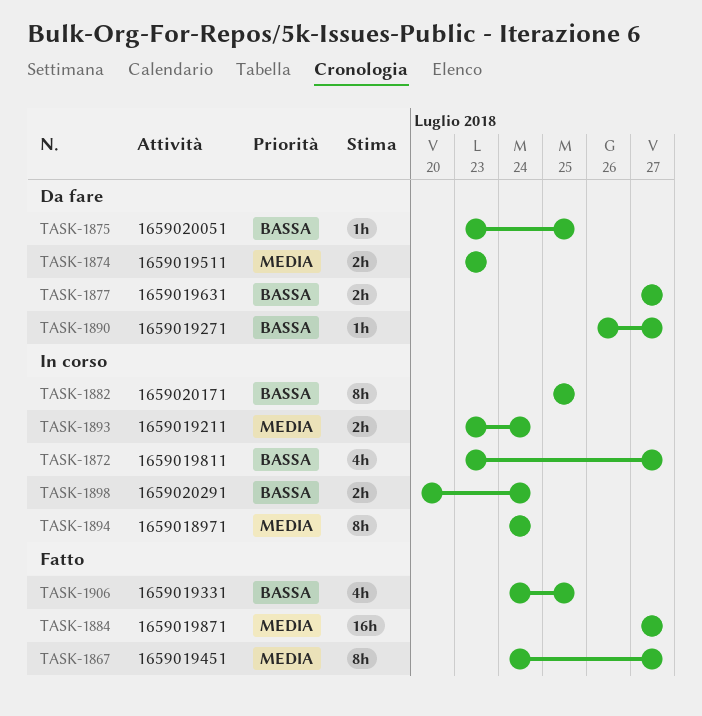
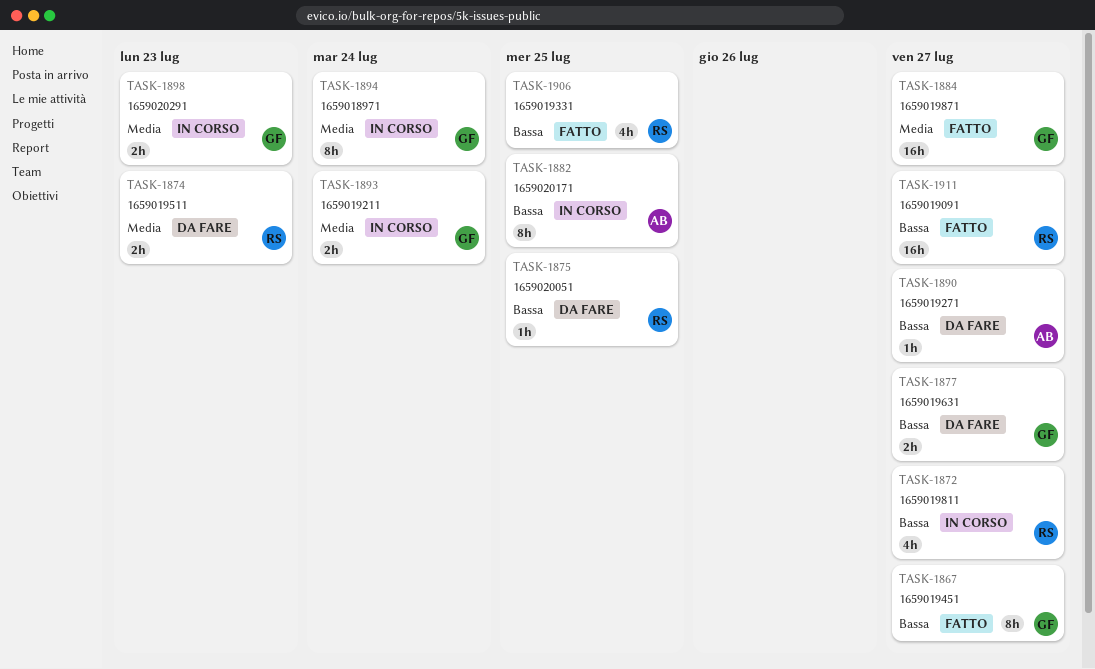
TASK-1867, priority: Media -> Bassa
TASK-1898, priority: Bassa -> Media
TASK-1898, due: Jul 24 -> Jul 23
TASK-1911: none -> present

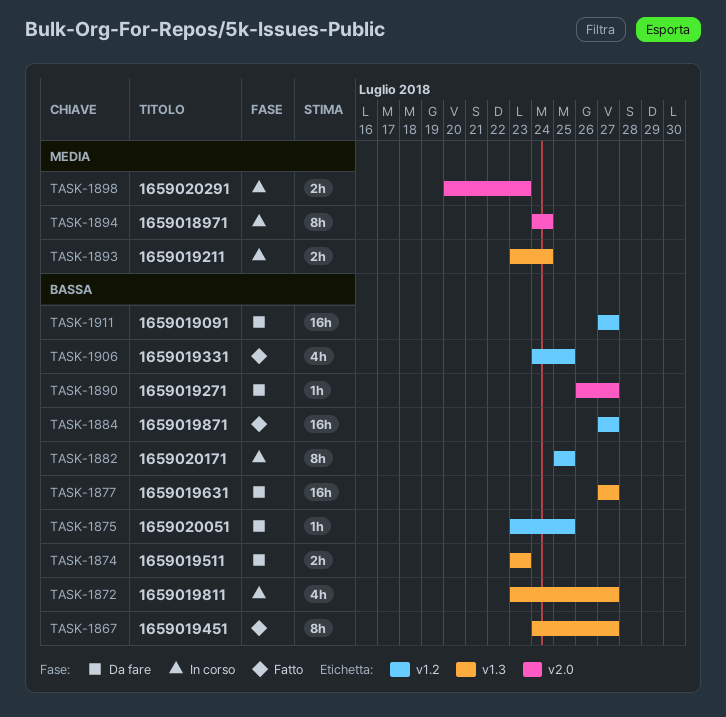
TASK-1874, priority: Media -> Bassa
TASK-1877, estimate: 2h -> 16h
TASK-1884, priority: Media -> Bassa
TASK-1911, status: Fatto -> Da fare

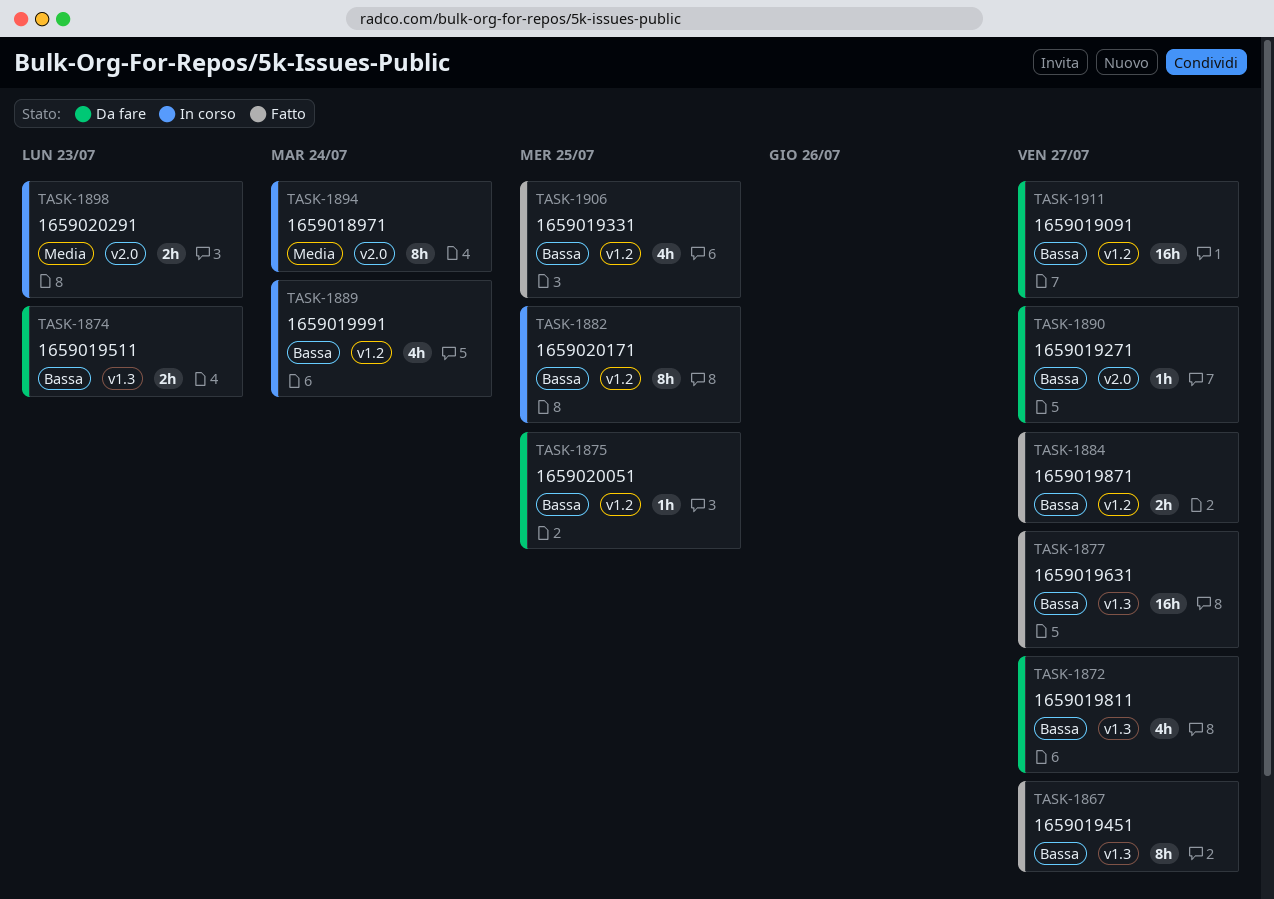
TASK-1872, status: In corso -> Da fare
TASK-1877, status: Da fare -> Fatto
TASK-1884, estimate: 16h -> 2h
TASK-1889: none -> present
TASK-1893: present -> none

